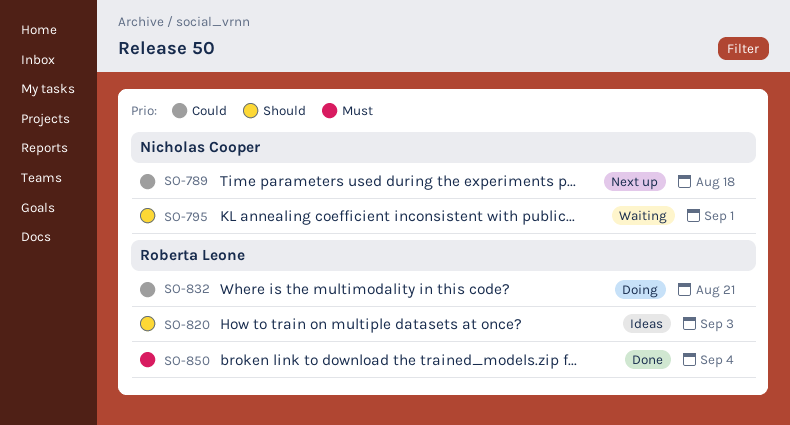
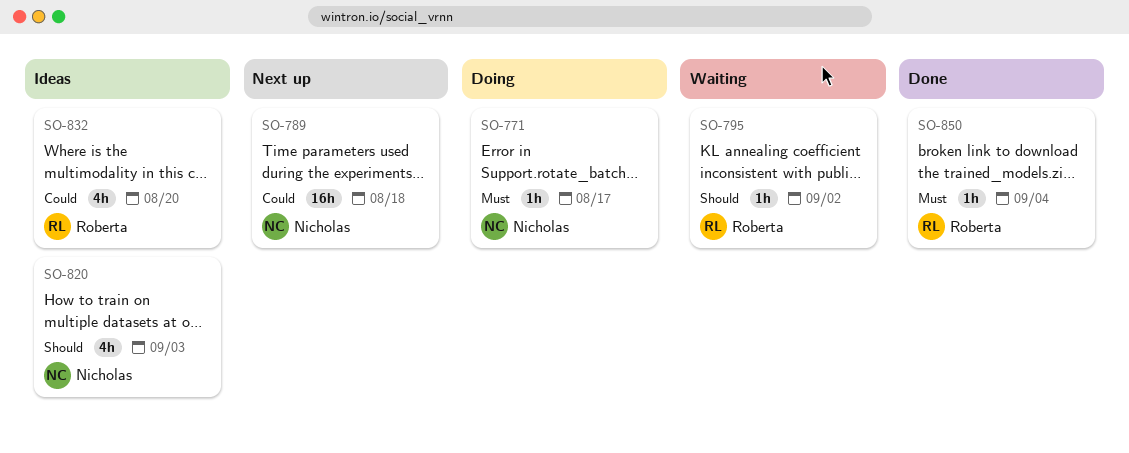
SO-771: none -> present
SO-795, owner: Nicholas Cooper -> Roberta Leone
SO-795, due: Sep 1 -> Sep 2
SO-820, owner: Roberta Leone -> Nicholas Cooper
SO-832, status: Doing -> Ideas
SO-832, due: Aug 21 -> Aug 20

